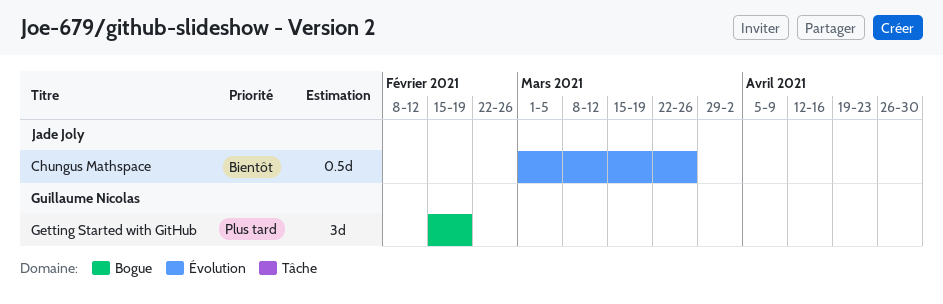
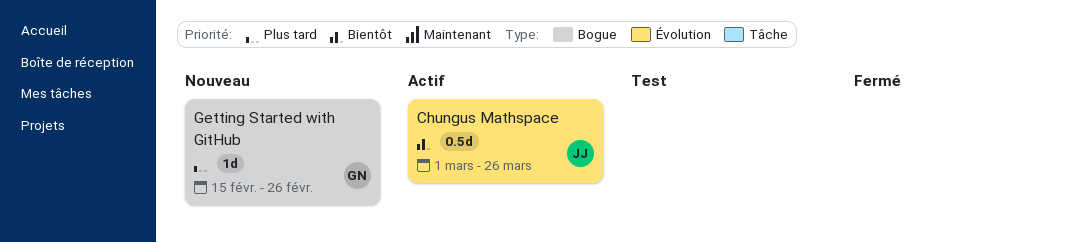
Getting Started with GitHub, estimate: 3d -> 1d
Getting Started with GitHub, due: Feb 19 -> Feb 26

